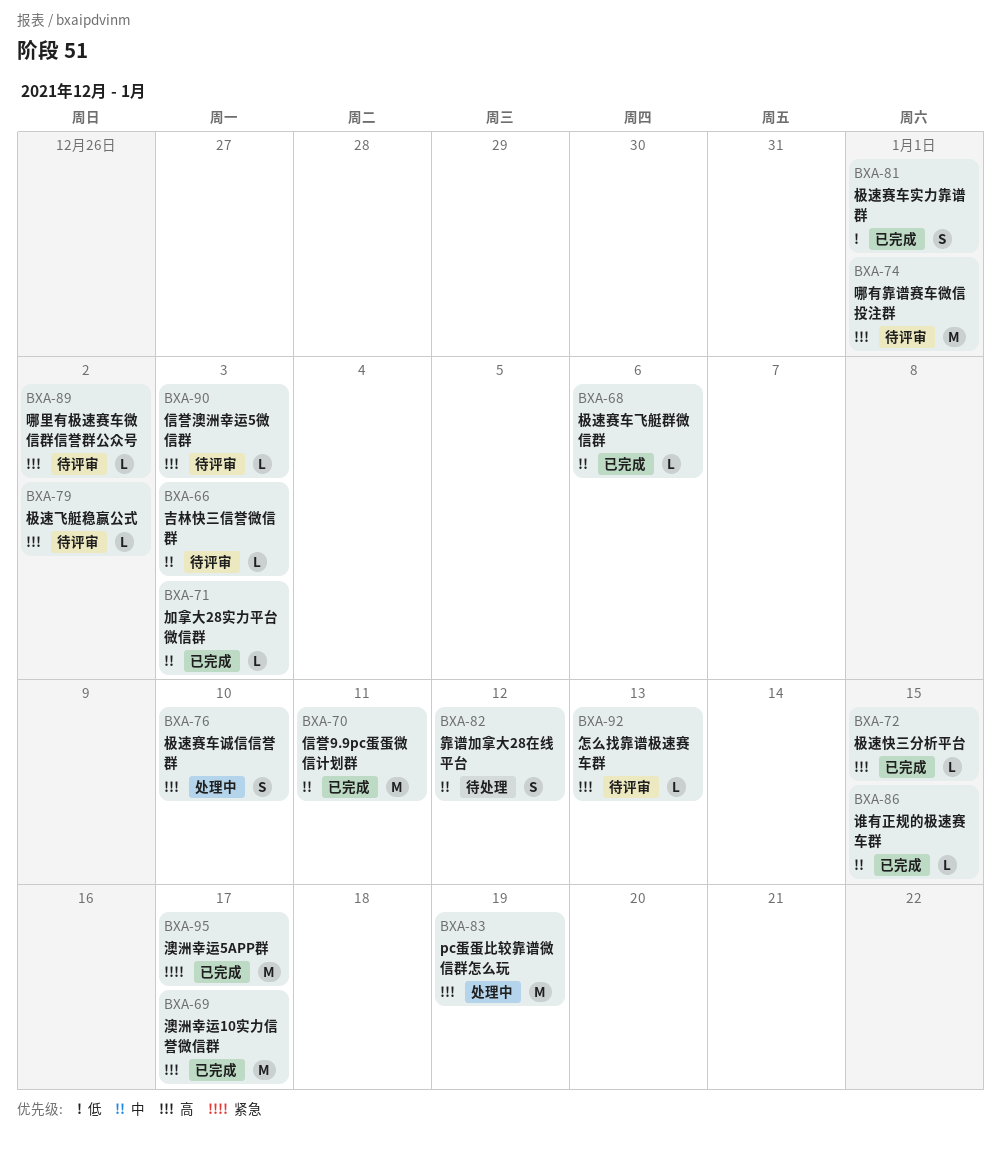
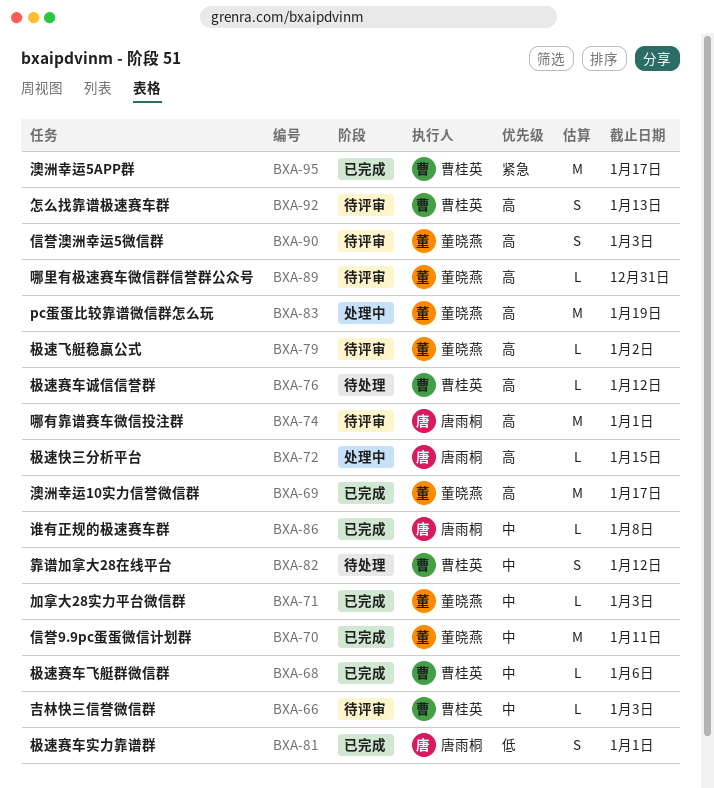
BXA-72, status: 已完成 -> 处理中
BXA-76, status: 处理中 -> 待处理
BXA-76, estimate: S -> L
BXA-76, due: Jan 10 -> Jan 12
BXA-86, due: Jan 15 -> Jan 8
BXA-89, due: Jan 2 -> Dec 31
BXA-90, estimate: L -> S
BXA-92, estimate: L -> S

